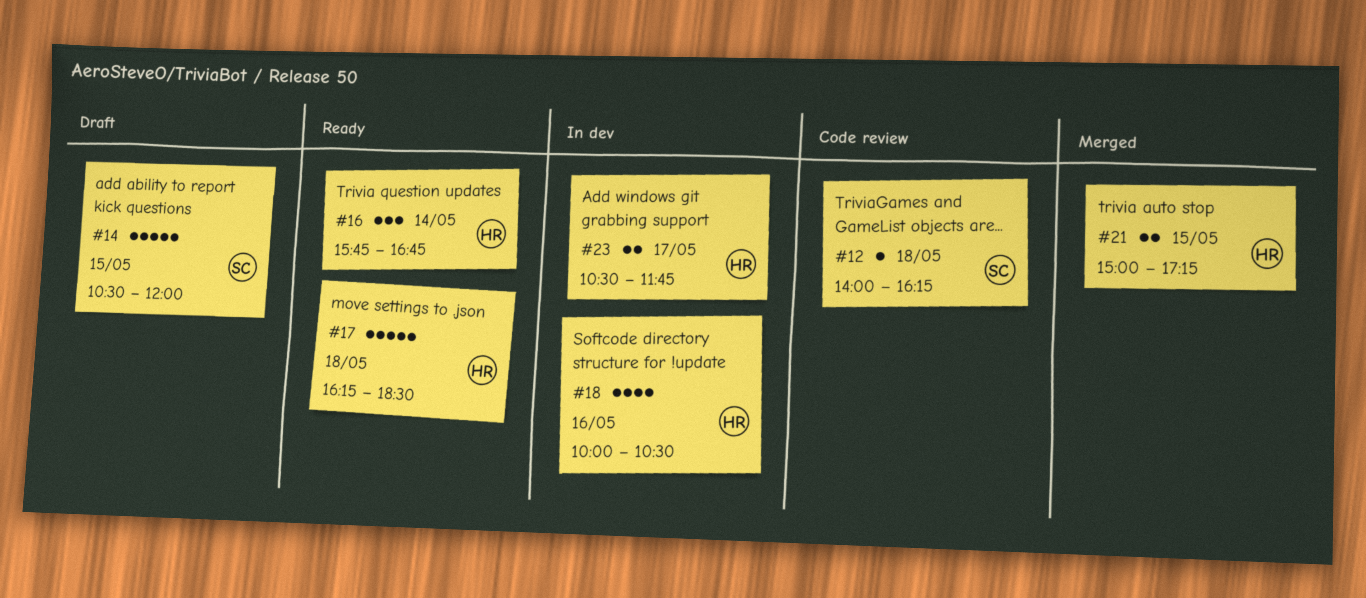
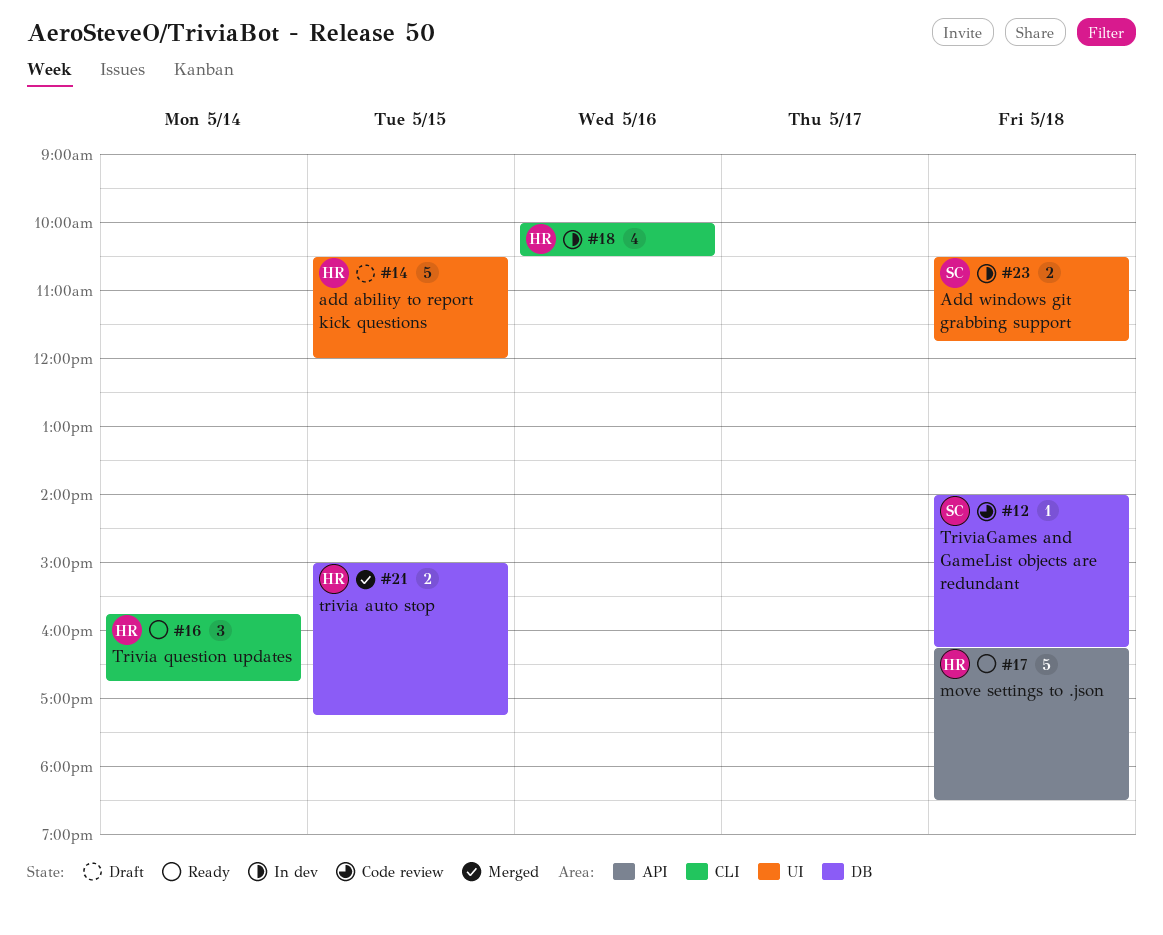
#14, owner: SC -> HR
#23, owner: HR -> SC
#23, day: May 17 -> May 18

